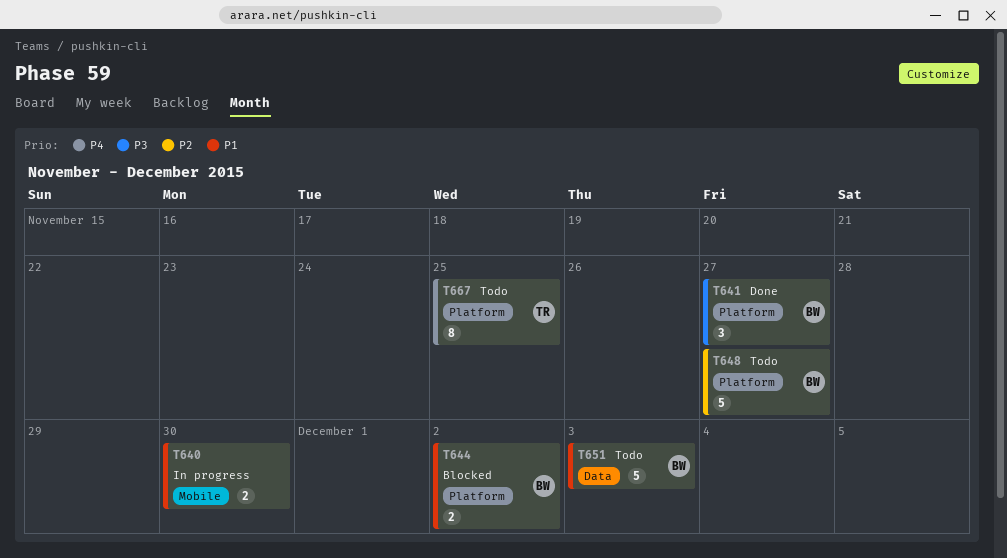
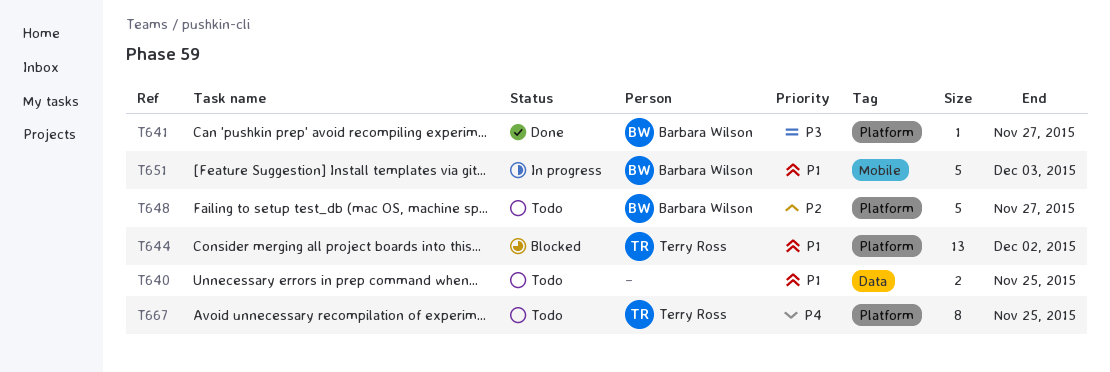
T640, status: In progress -> Todo
T640, label: Mobile -> Data
T640, due: Nov 30 -> Nov 25
T641, estimate: 3 -> 1
T644, owner: Barbara Wilson -> Terry Ross
T644, estimate: 2 -> 13
T651, status: Todo -> In progress
T651, label: Data -> Mobile

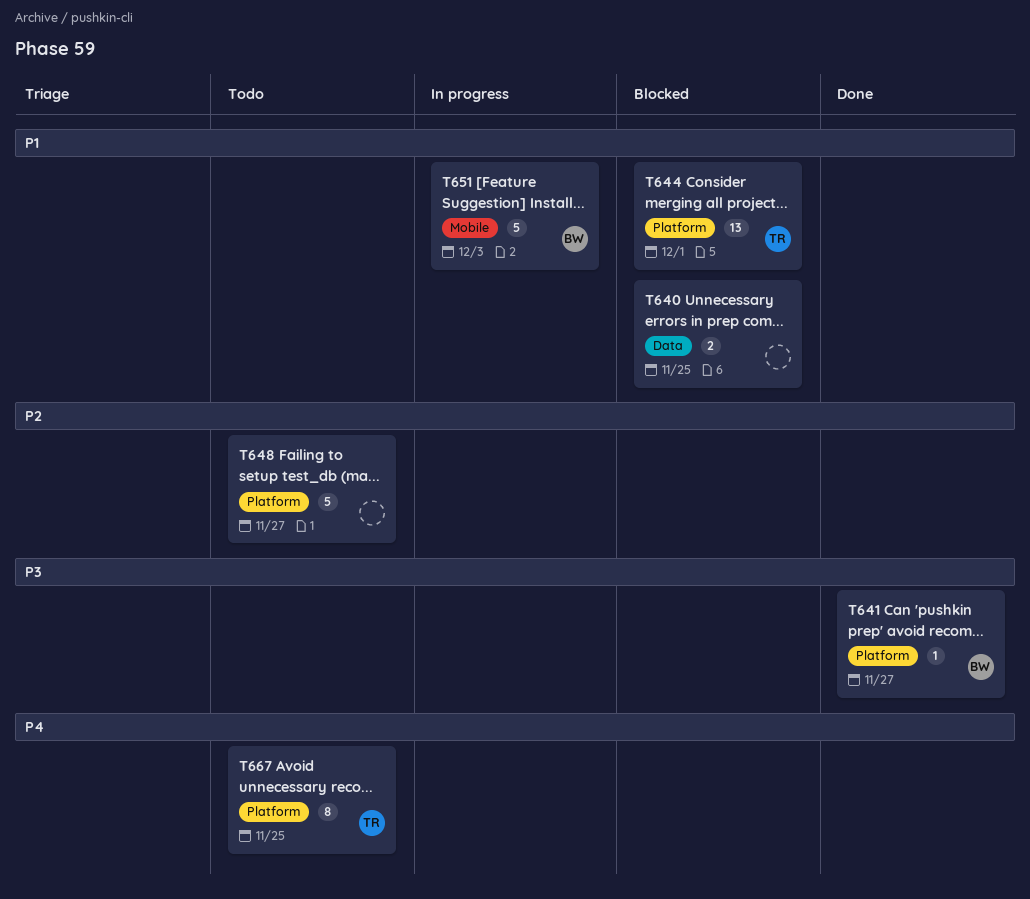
T640, status: Todo -> Blocked
T644, due: Dec 2 -> Dec 1
T648, owner: Barbara Wilson -> none

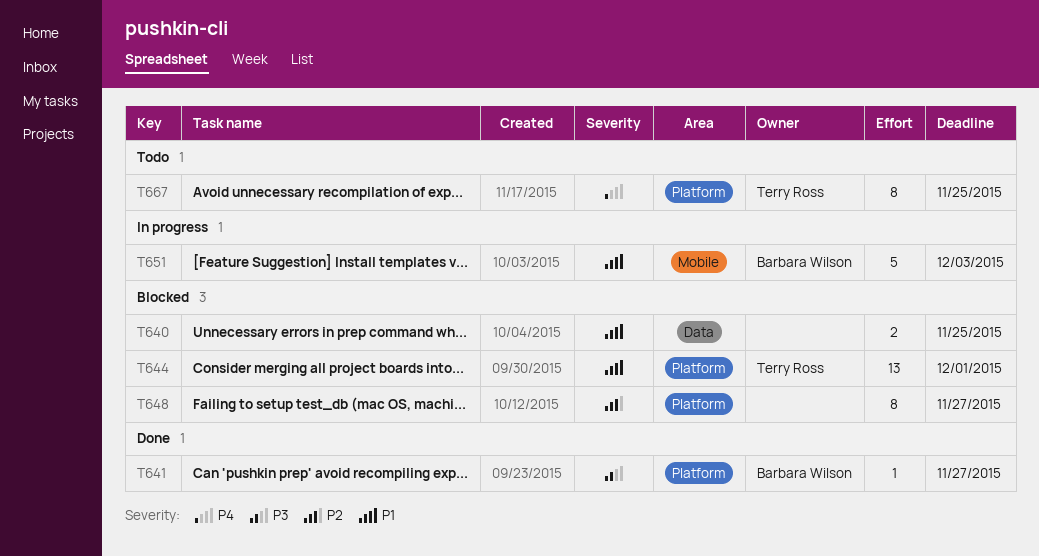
T648, status: Todo -> Blocked
T648, estimate: 5 -> 8

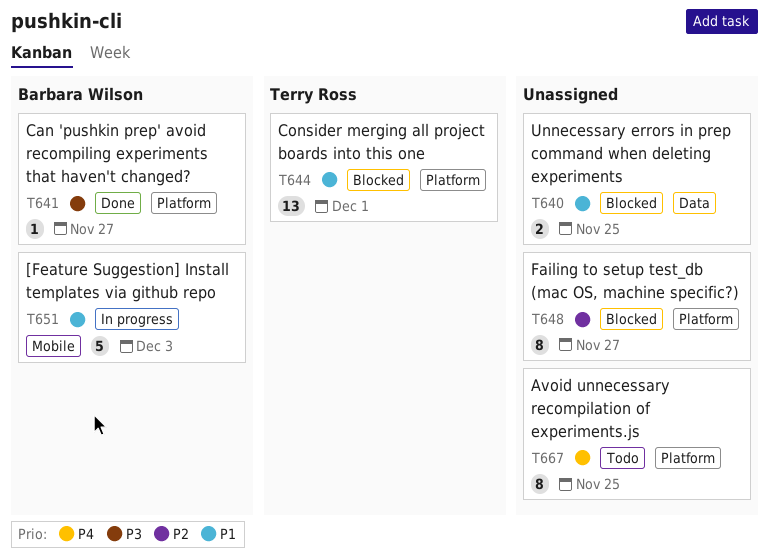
T667, owner: Terry Ross -> none

